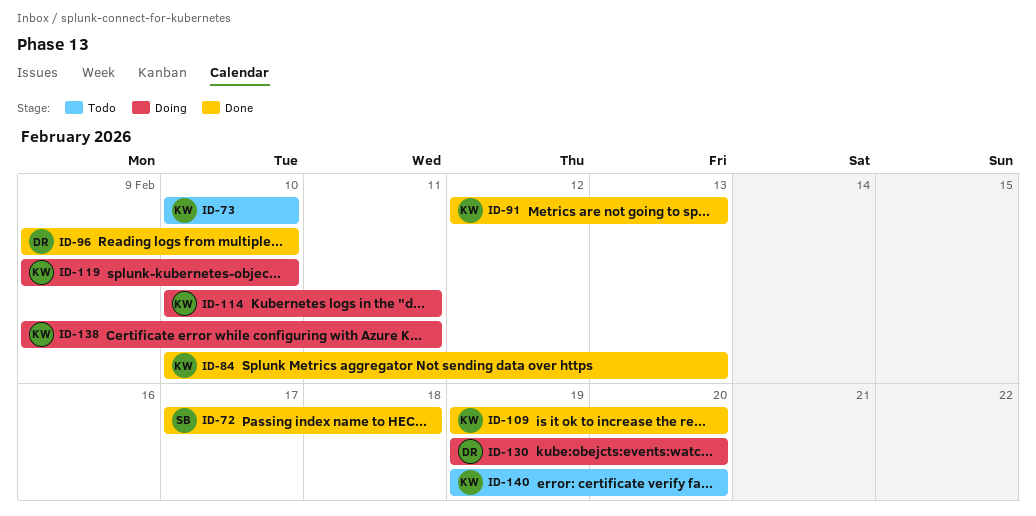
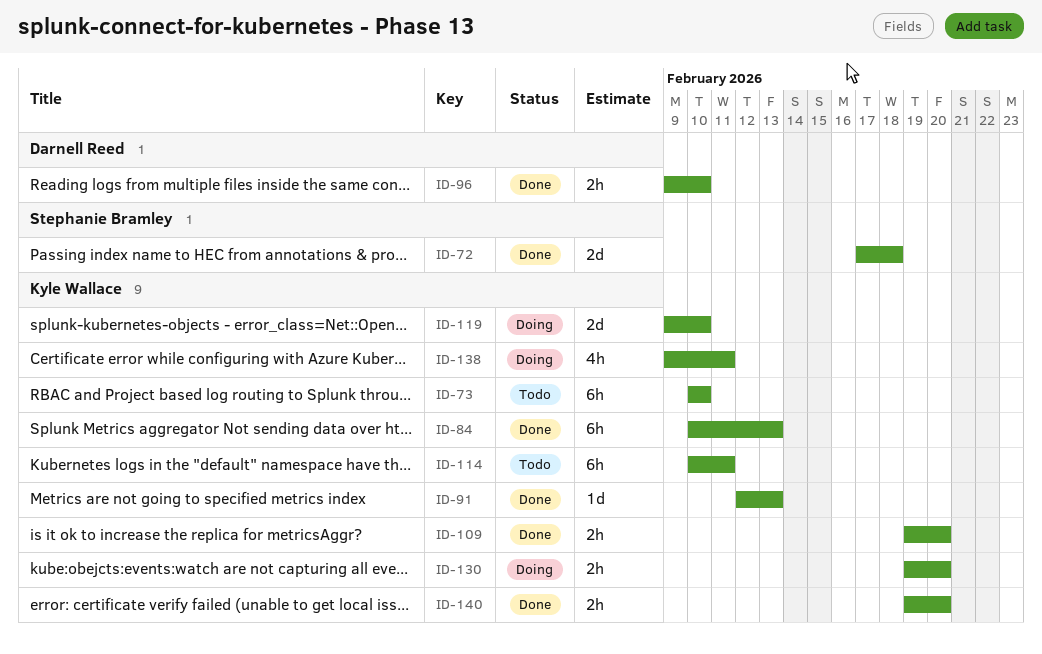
ID-114, status: Doing -> Todo
ID-130, owner: Darnell Reed -> Kyle Wallace
ID-140, status: Todo -> Done

